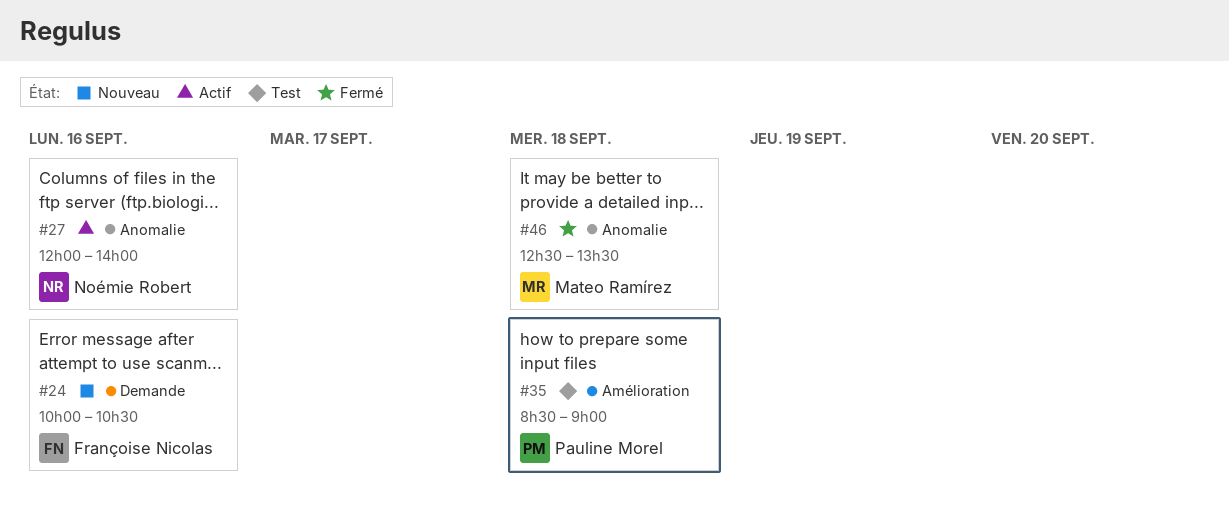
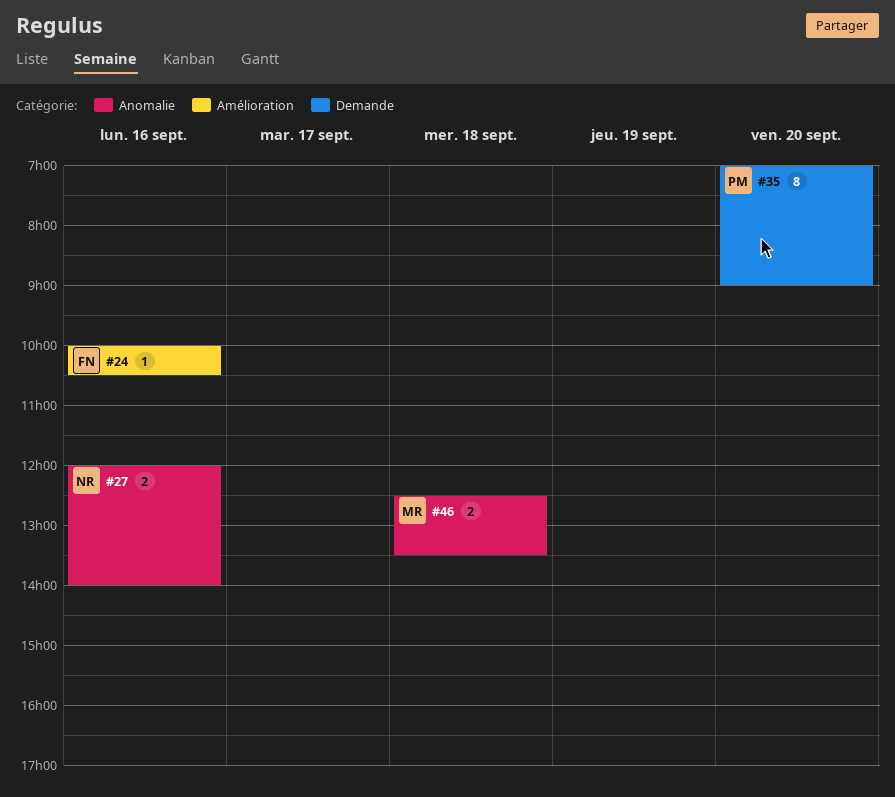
#24, label: Demande -> Amélioration
#35, label: Amélioration -> Demande
#35, day: Sep 18 -> Sep 20
#35, begins: 08:30 -> 07:00

